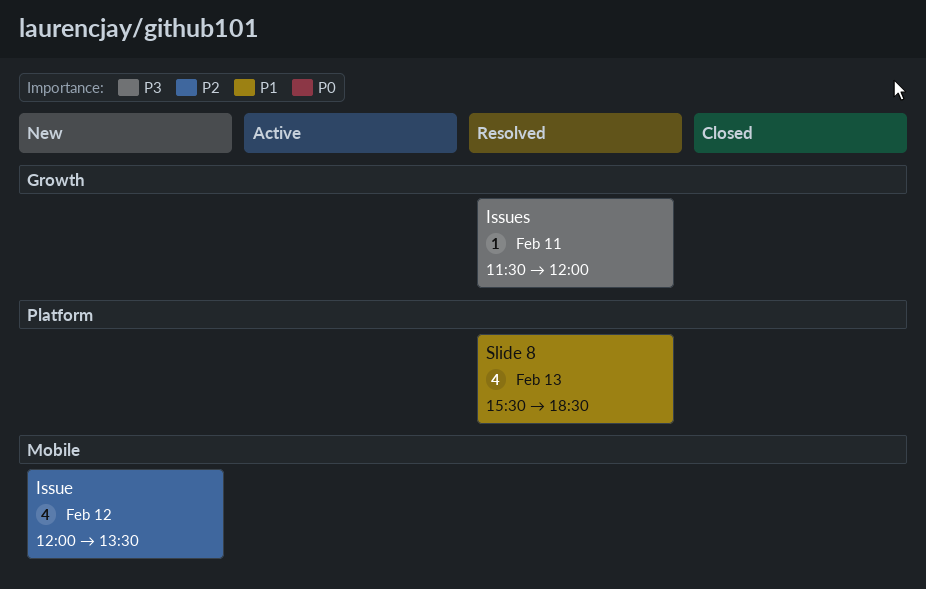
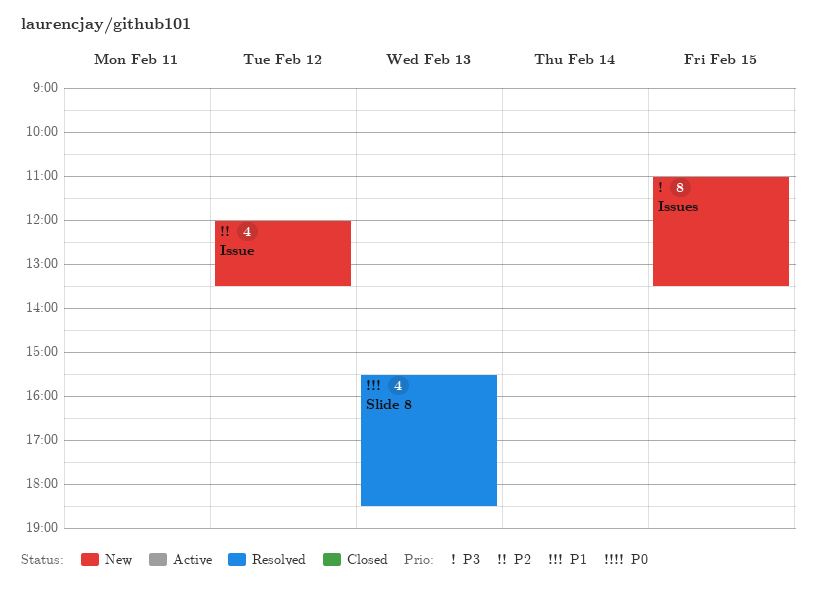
Issues, status: Resolved -> New
Issues, estimate: 1 -> 8
Issues, day: Feb 11 -> Feb 15
Issues, begins: 11:30 -> 11:00
Issues, ends: 12:00 -> 13:30

